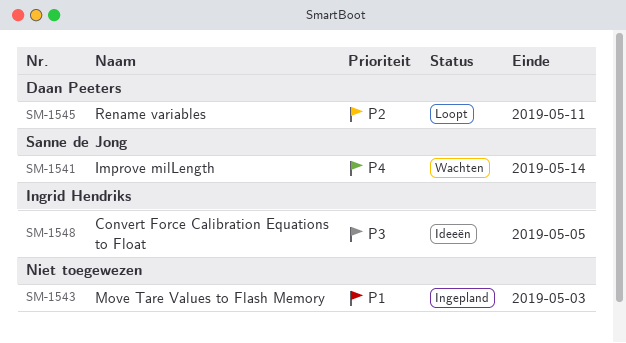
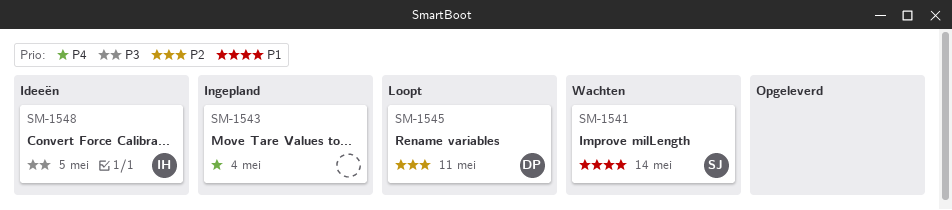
SM-1541, priority: P4 -> P1
SM-1543, priority: P1 -> P4
SM-1543, due: May 3 -> May 4

